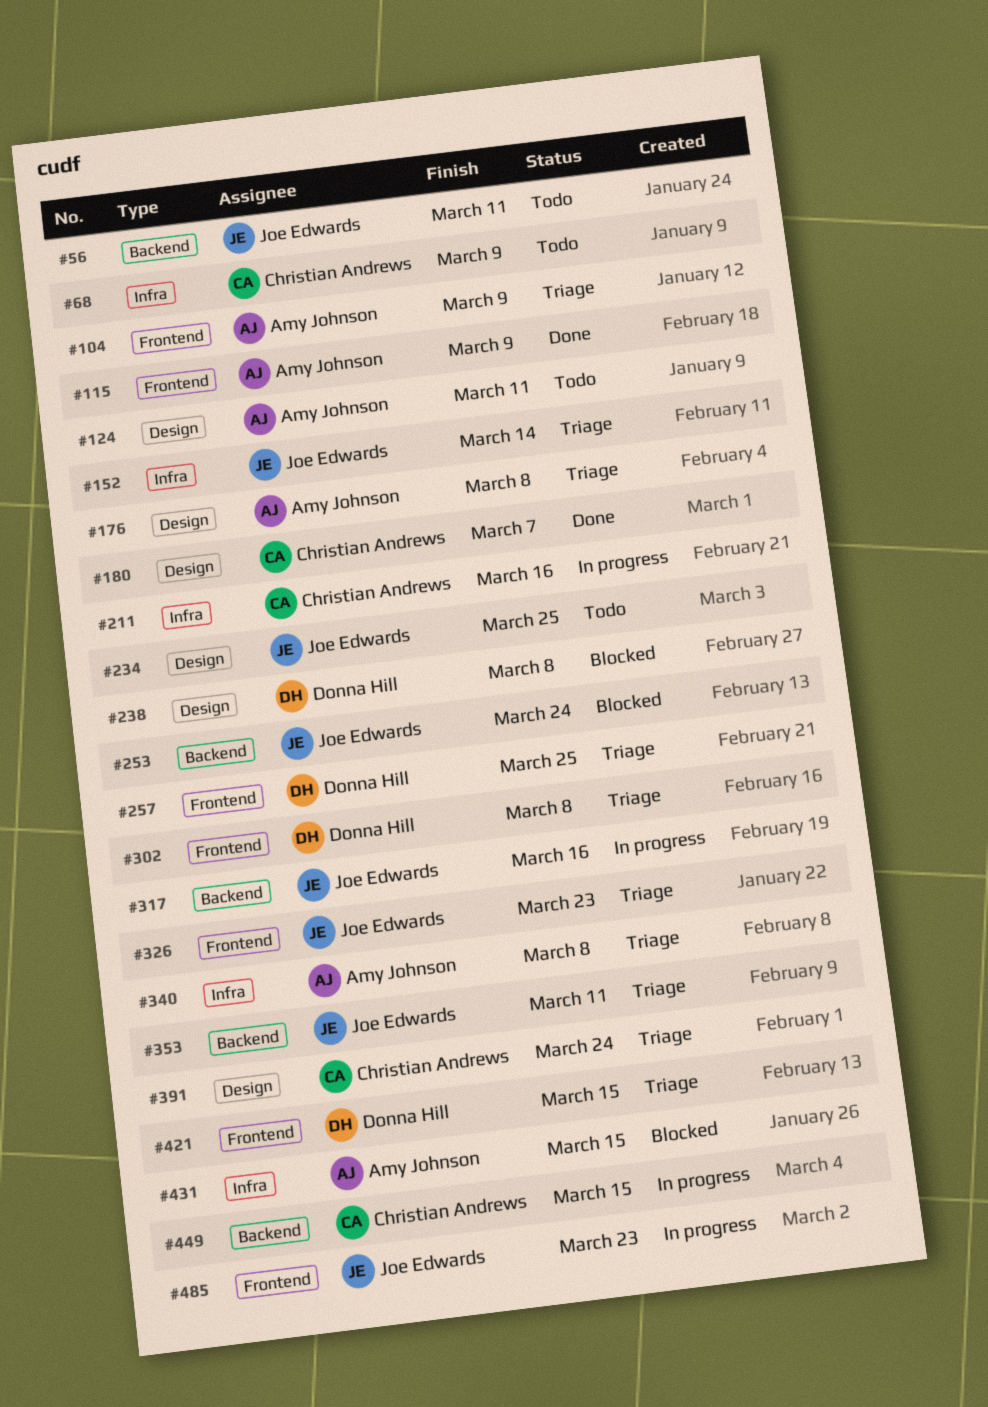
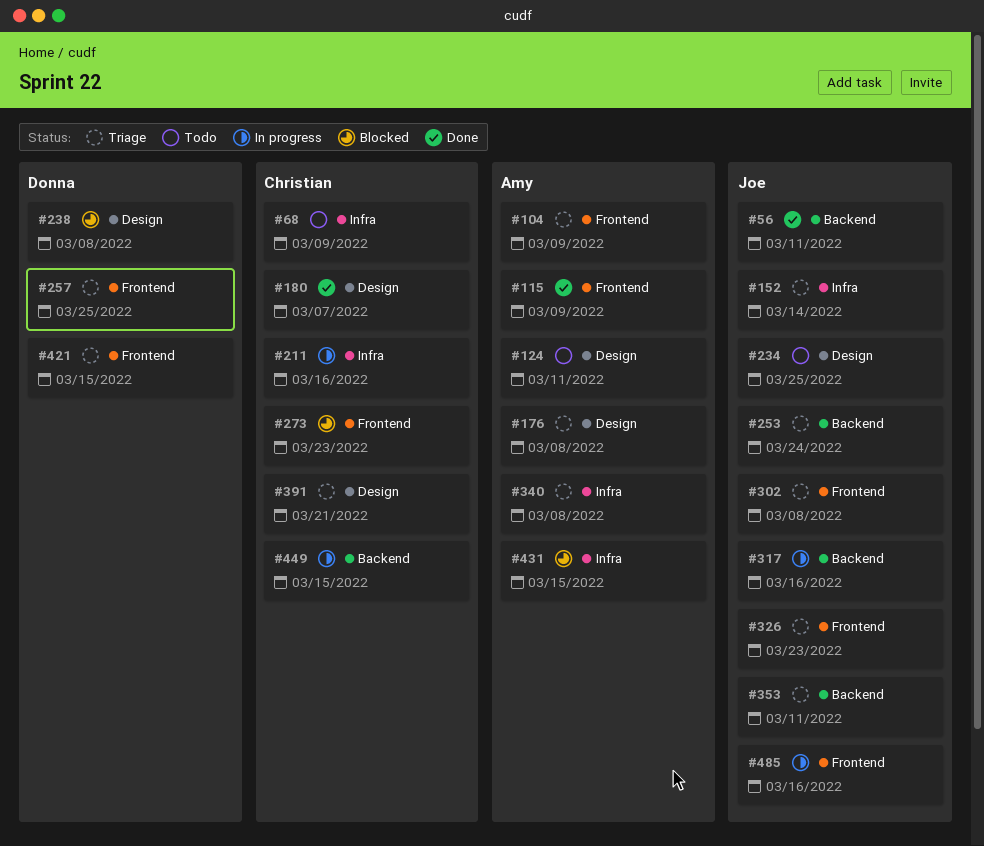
#56, status: Todo -> Done
#253, status: Blocked -> Triage
#273: none -> present
#302, owner: Donna Hill -> Joe Edwards
#391, due: Mar 24 -> Mar 21
#485, due: Mar 23 -> Mar 16

